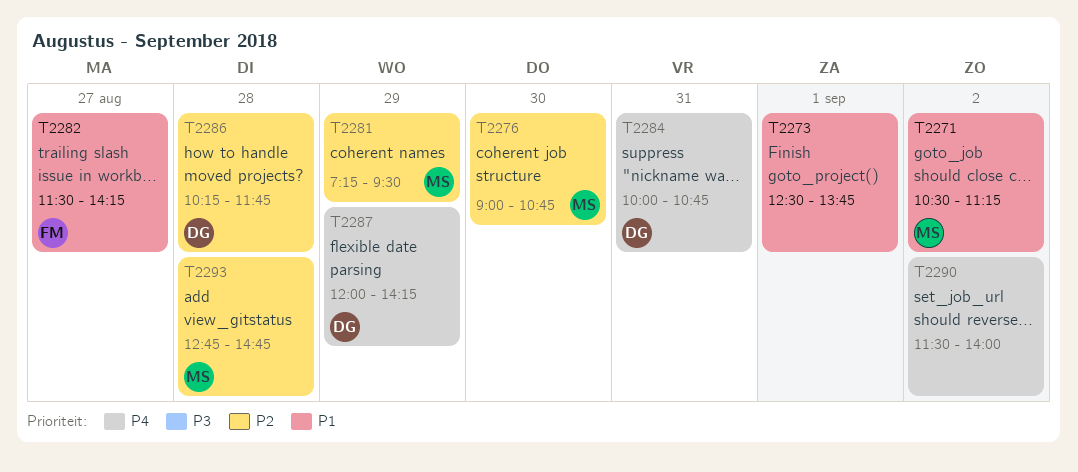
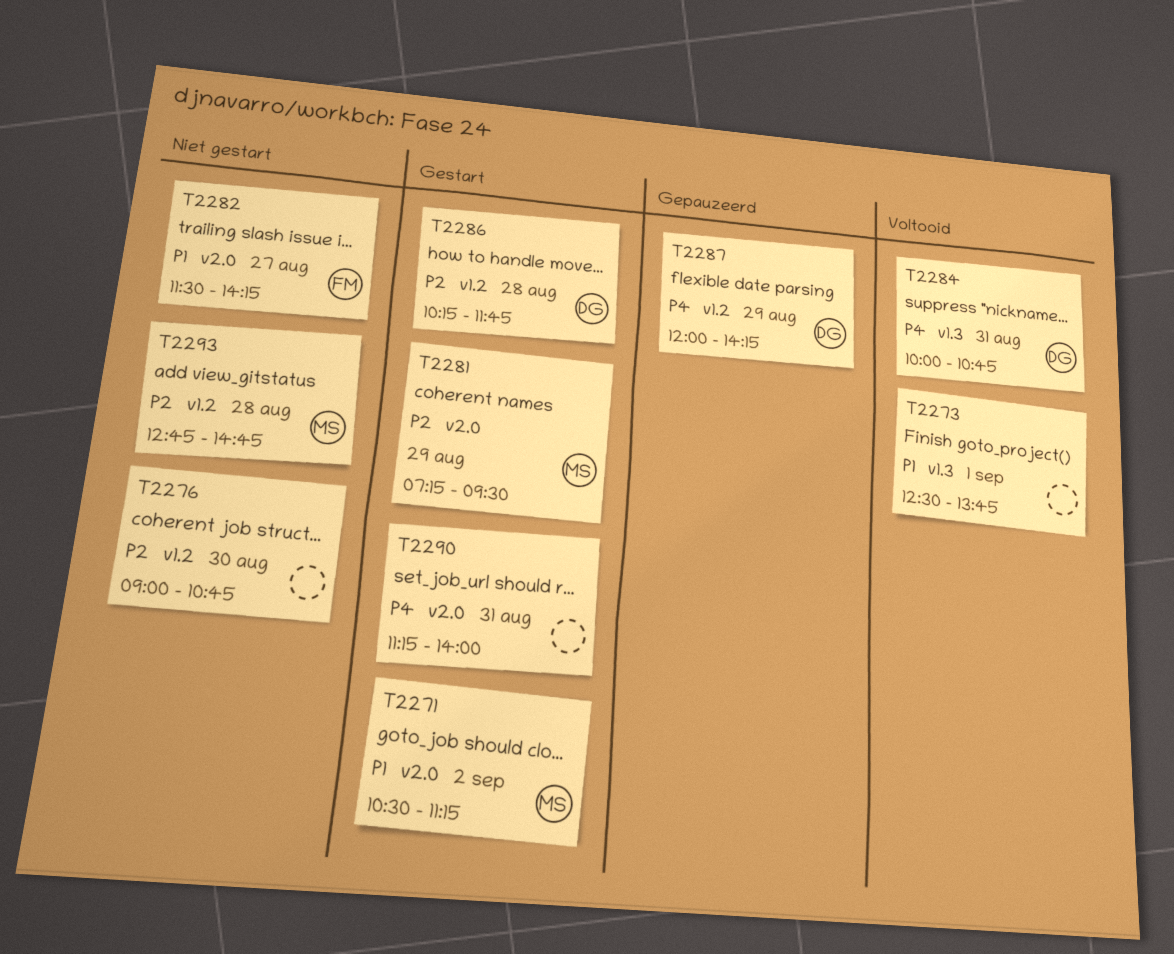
T2276, owner: MS -> none
T2290, day: Sep 2 -> Aug 31
T2290, begins: 11:30 -> 11:15

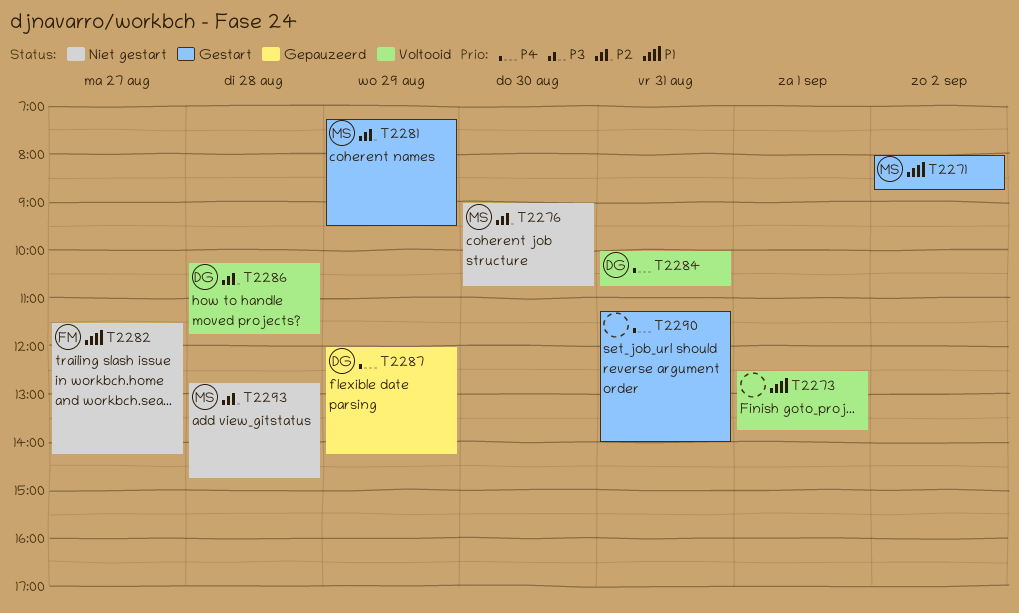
T2271, begins: 10:30 -> 08:00
T2271, ends: 11:15 -> 08:45
T2276, owner: none -> MS
T2286, status: Gestart -> Voltooid

